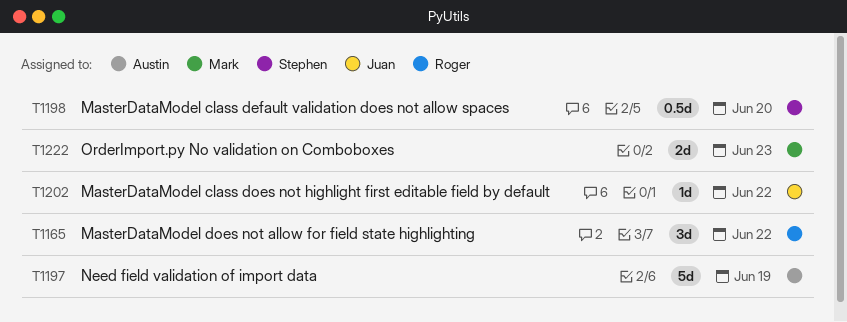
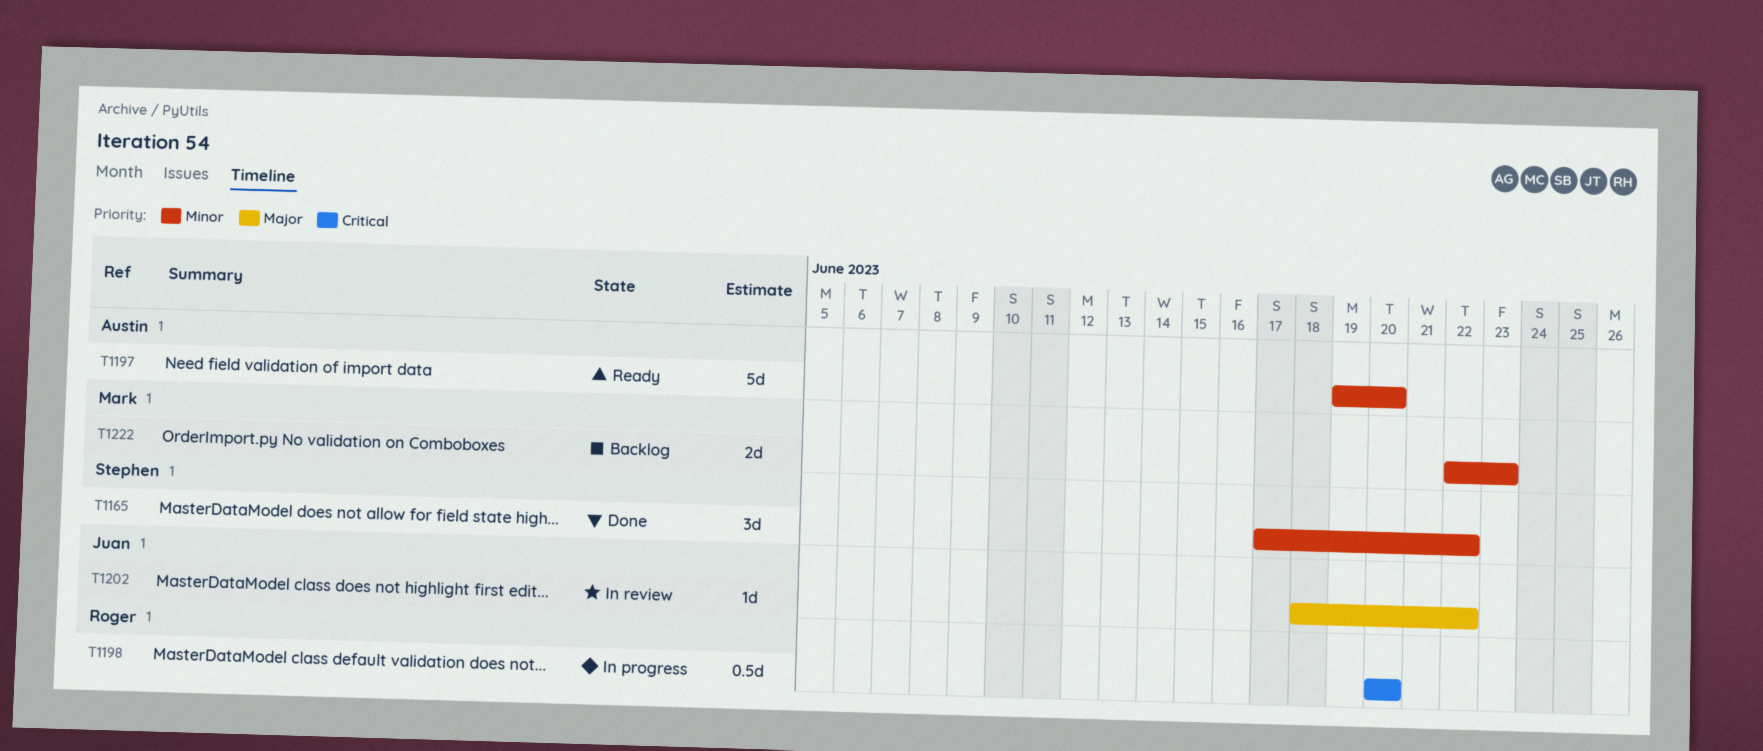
T1165, owner: Roger -> Stephen
T1197, due: Jun 19 -> Jun 20
T1198, owner: Stephen -> Roger

